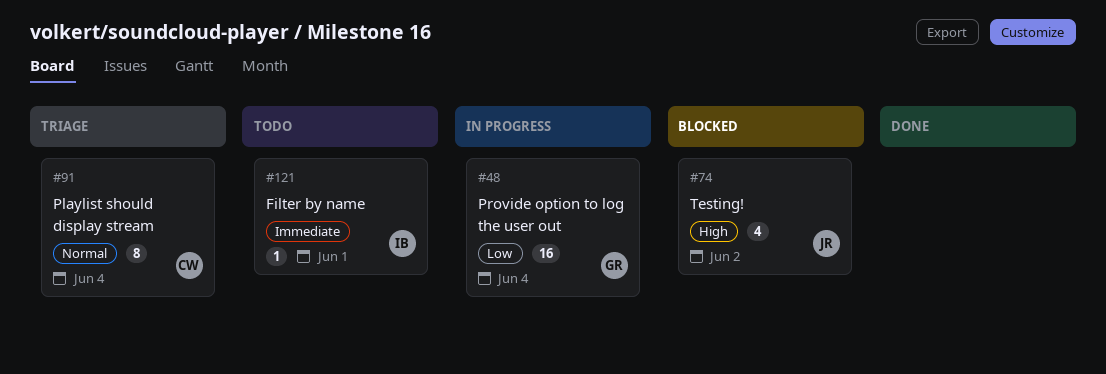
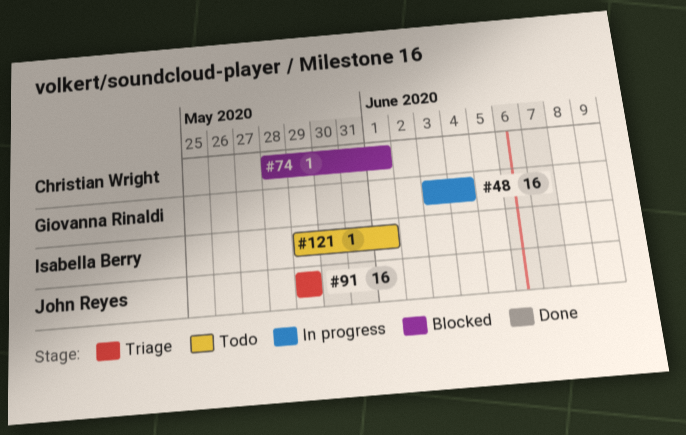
#74, owner: John Reyes -> Christian Wright
#74, estimate: 4 -> 1
#74, due: Jun 2 -> Jun 1
#91, owner: Christian Wright -> John Reyes
#91, estimate: 8 -> 16
#91, due: Jun 4 -> May 29

